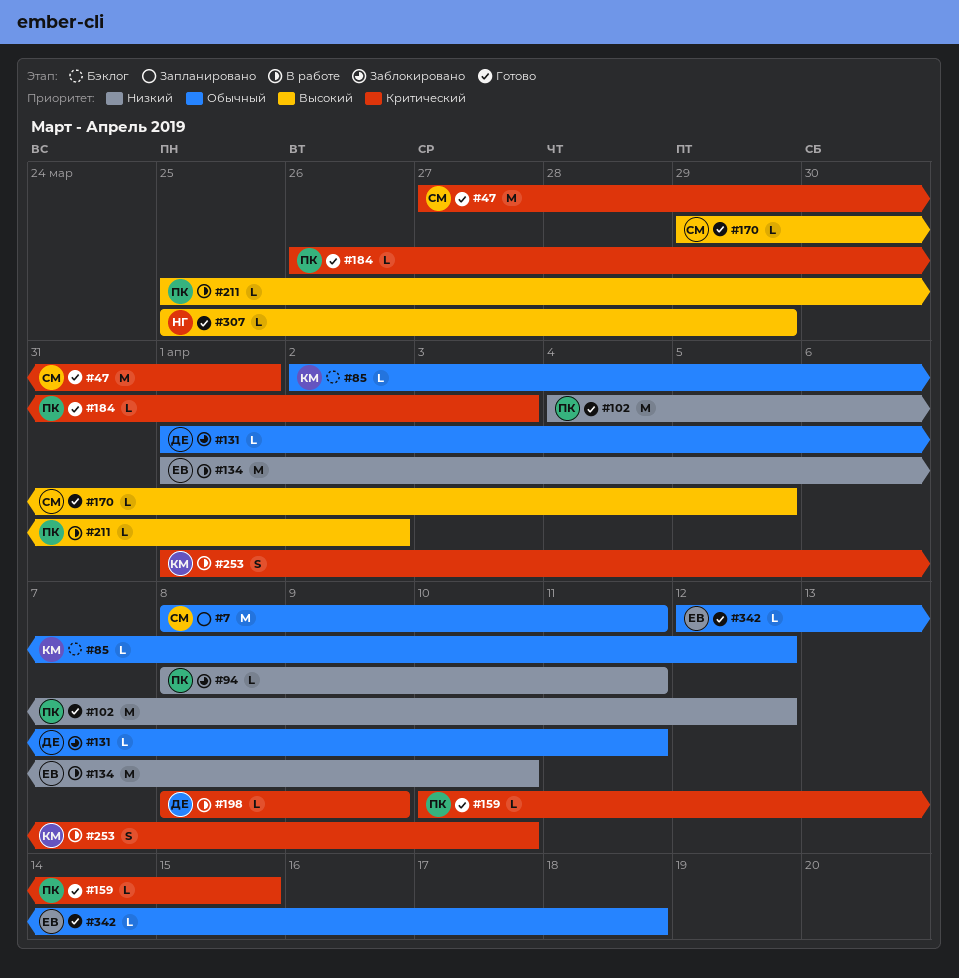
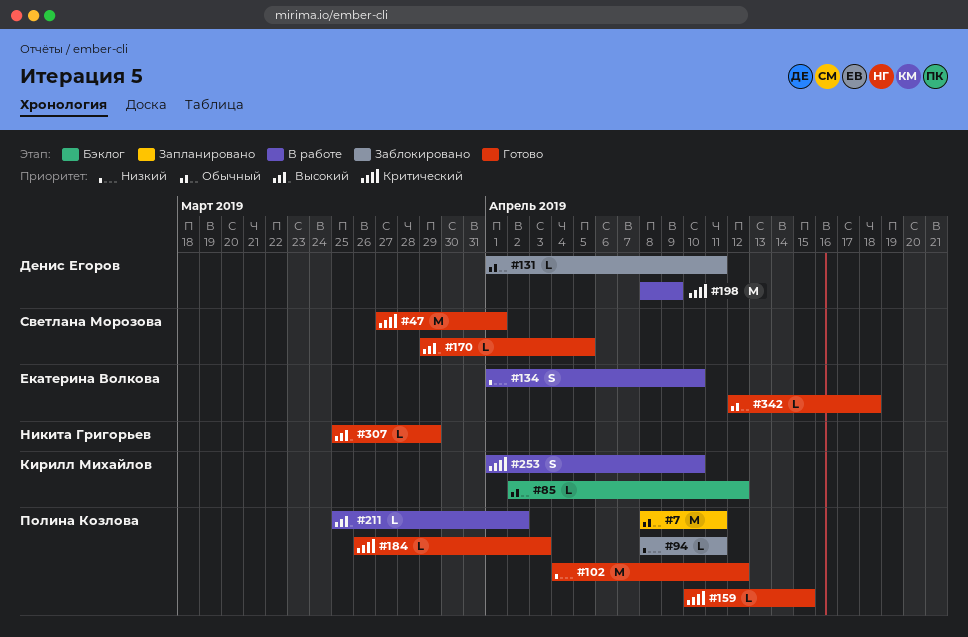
#7, owner: Светлана Морозова -> Полина Козлова
#134, estimate: M -> S
#198, estimate: L -> M

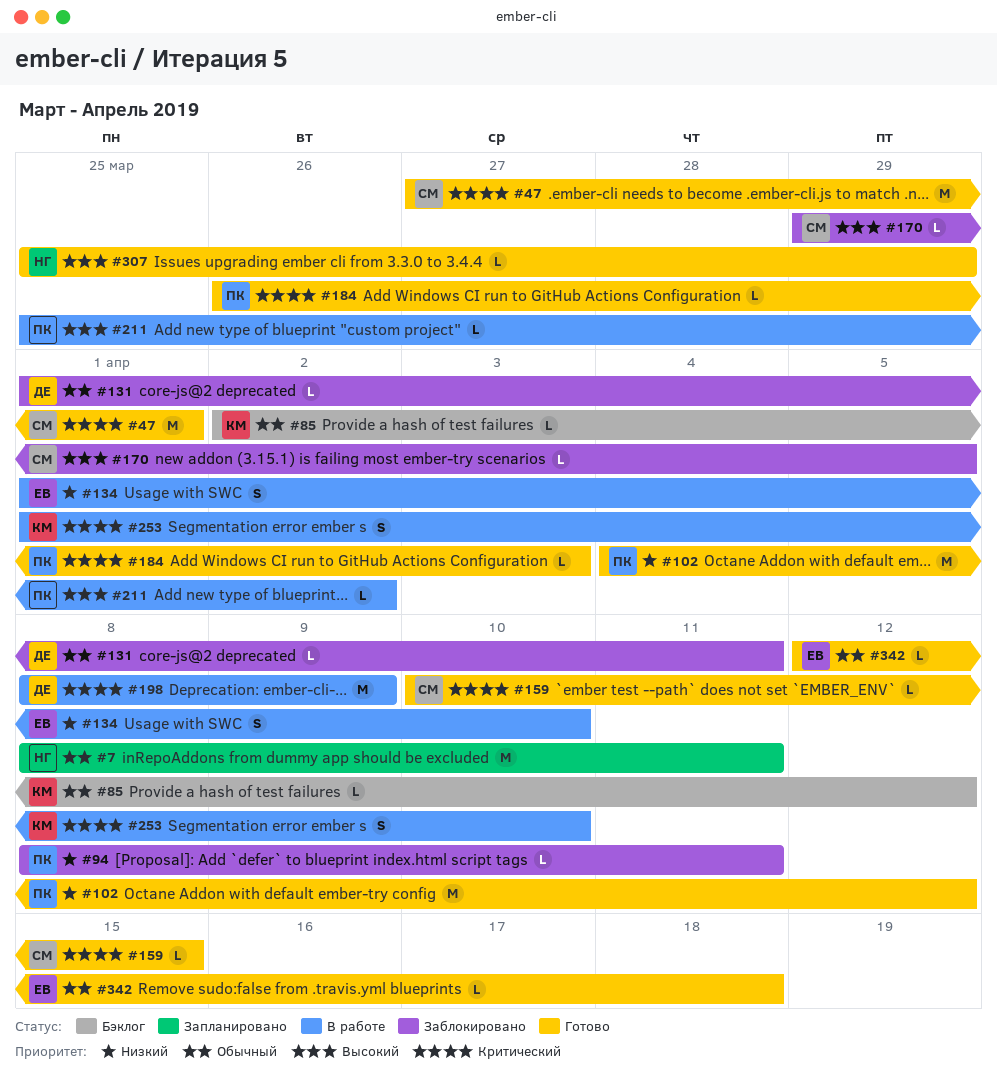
#7, owner: Полина Козлова -> Никита Григорьев
#159, owner: Полина Козлова -> Светлана Морозова
#170, status: Готово -> Заблокировано

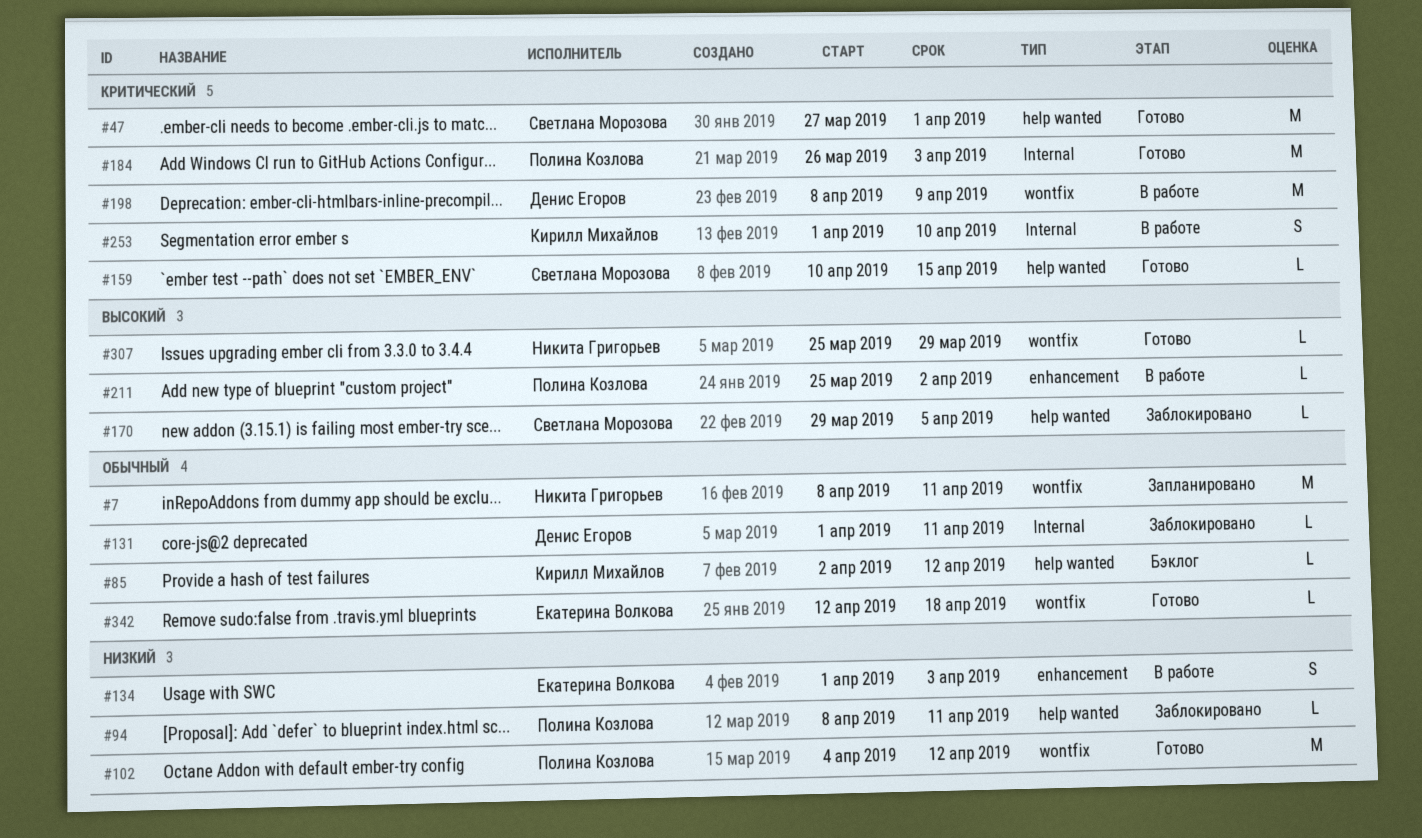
#134, due: Apr 10 -> Apr 3
#184, estimate: L -> M

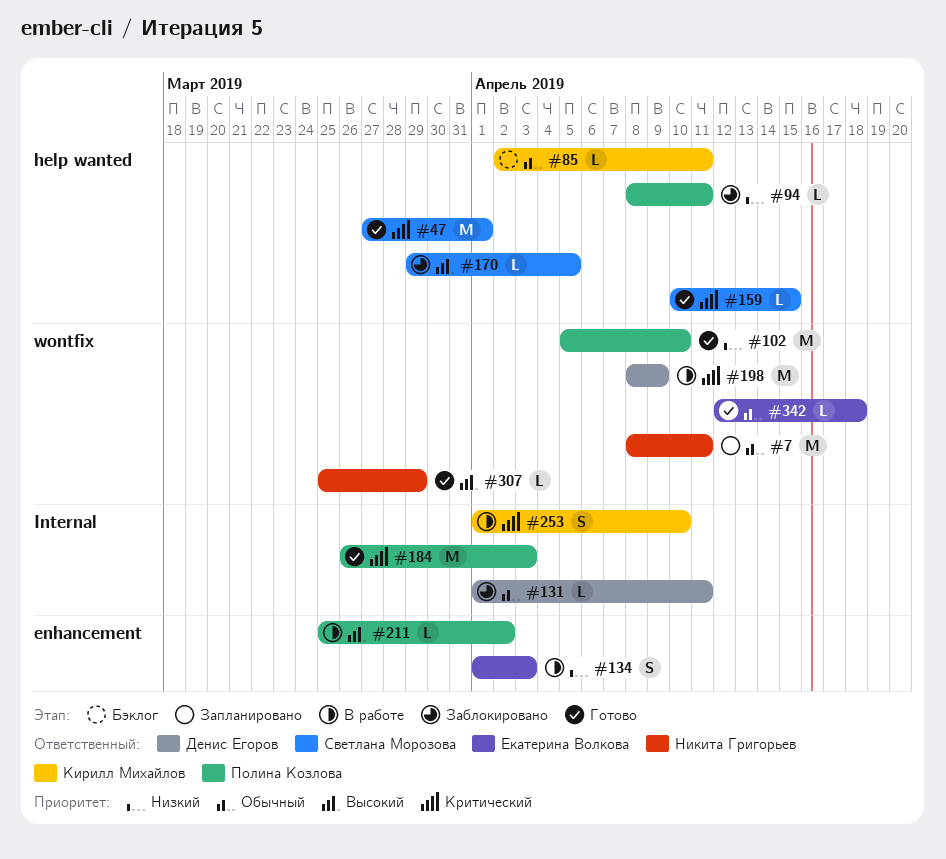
#85, due: Apr 12 -> Apr 11
#102, start: Apr 4 -> Apr 5
#102, due: Apr 12 -> Apr 10

